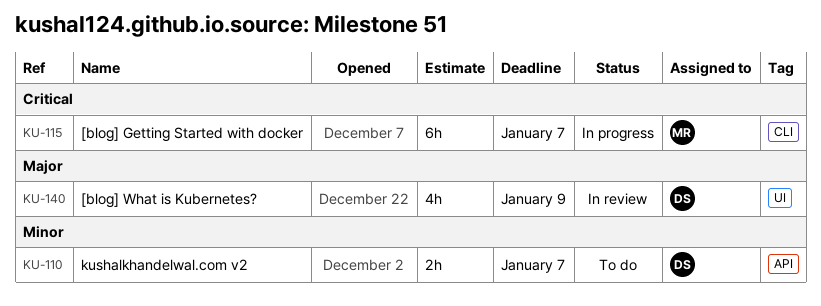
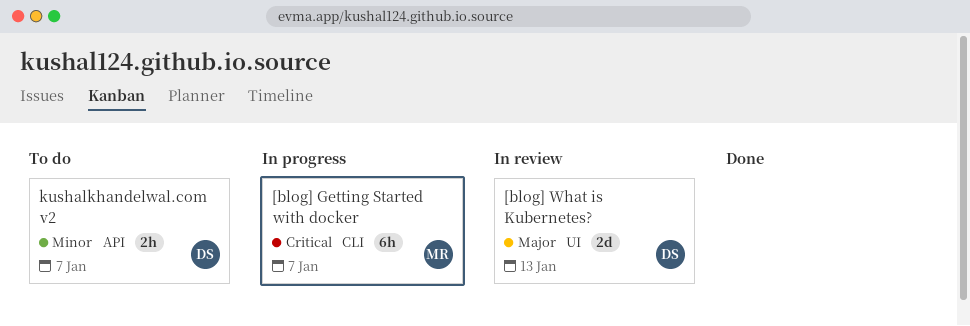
[blog] What is Kubernetes?, estimate: 4h -> 2d
[blog] What is Kubernetes?, due: Jan 9 -> Jan 13

